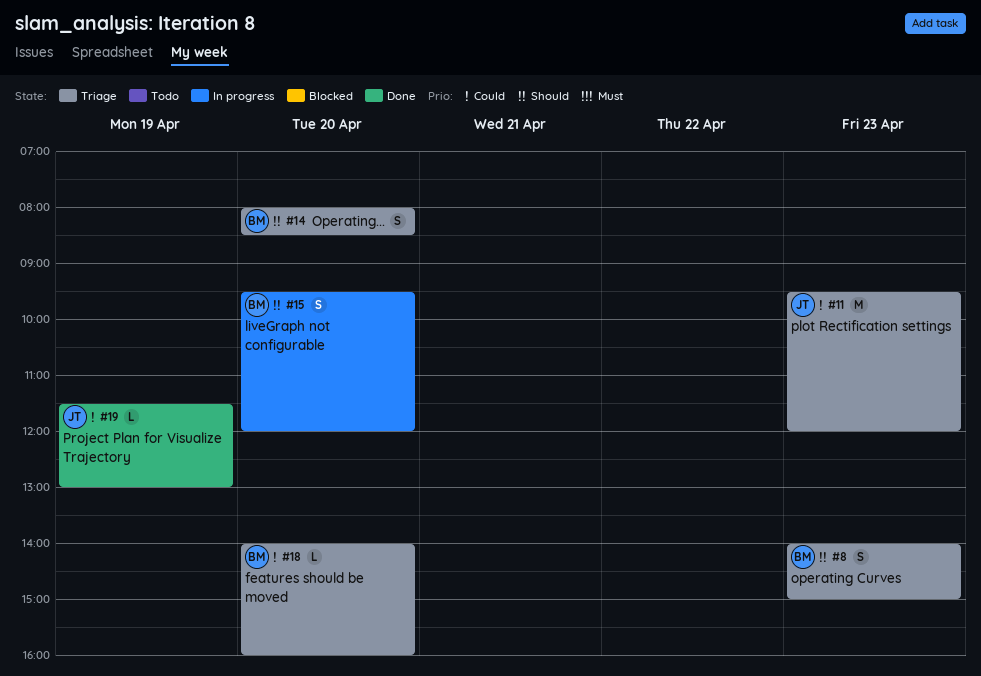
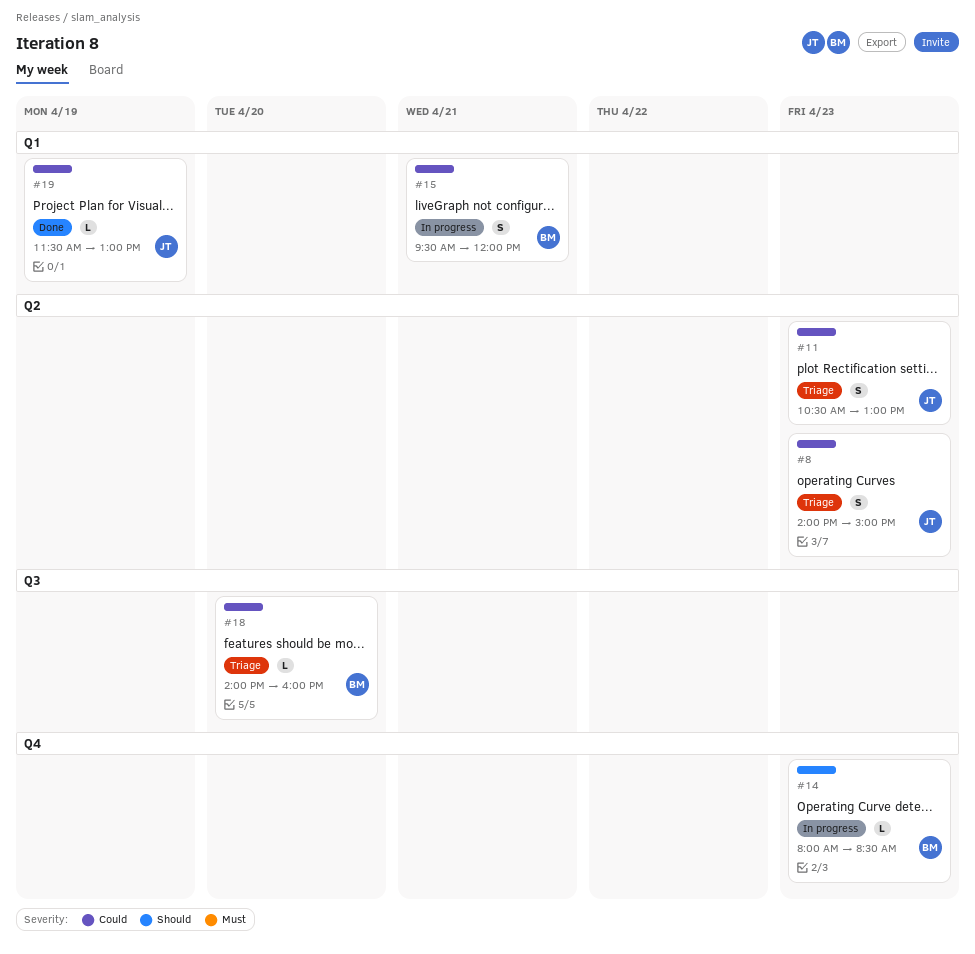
#8, owner: BM -> JT
#8, priority: Should -> Could
#11, estimate: M -> S
#11, begins: 09:30 -> 10:30
#11, ends: 12:00 -> 13:00
#14, status: Triage -> In progress
#14, estimate: S -> L
#14, day: Apr 20 -> Apr 23
#15, priority: Should -> Could
#15, day: Apr 20 -> Apr 21

